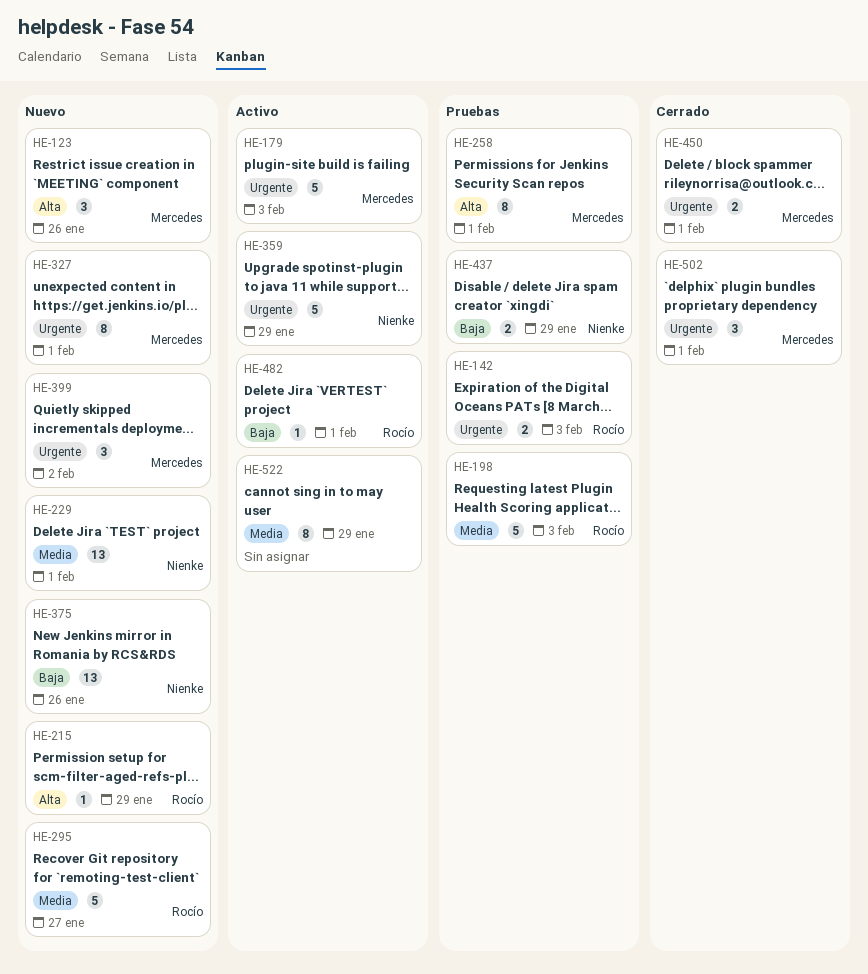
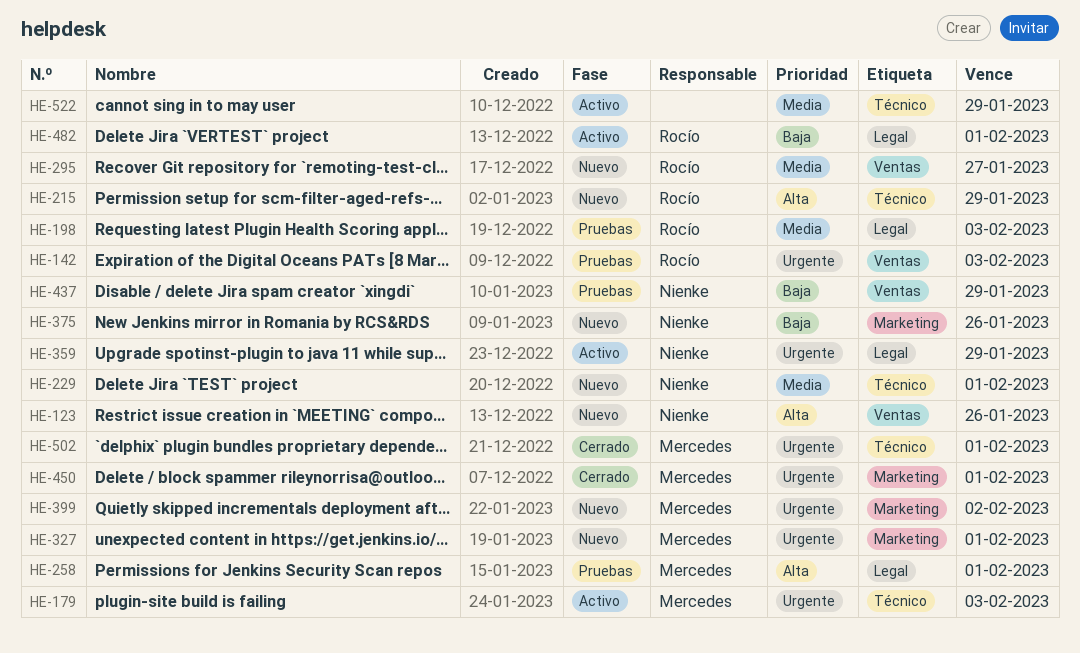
HE-123, owner: Mercedes -> Nienke

